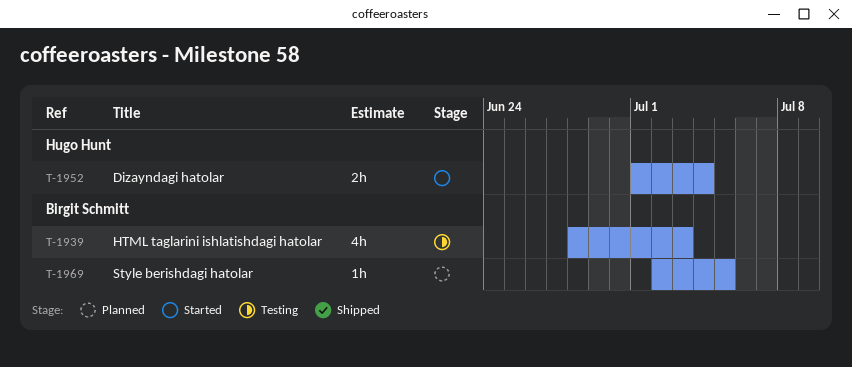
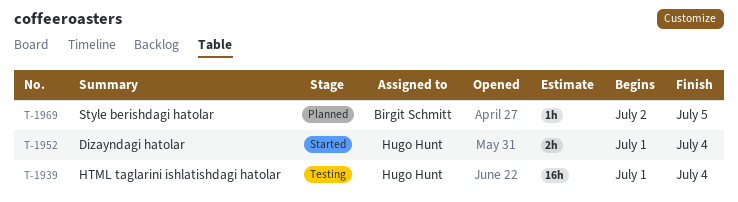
T-1939, owner: Birgit Schmitt -> Hugo Hunt
T-1939, estimate: 4h -> 16h
T-1939, start: Jun 28 -> Jul 1
T-1939, due: Jul 3 -> Jul 4

